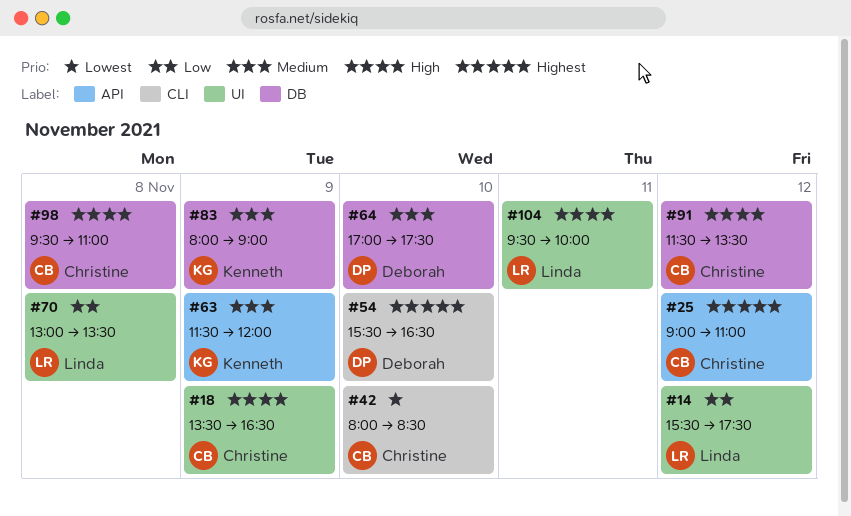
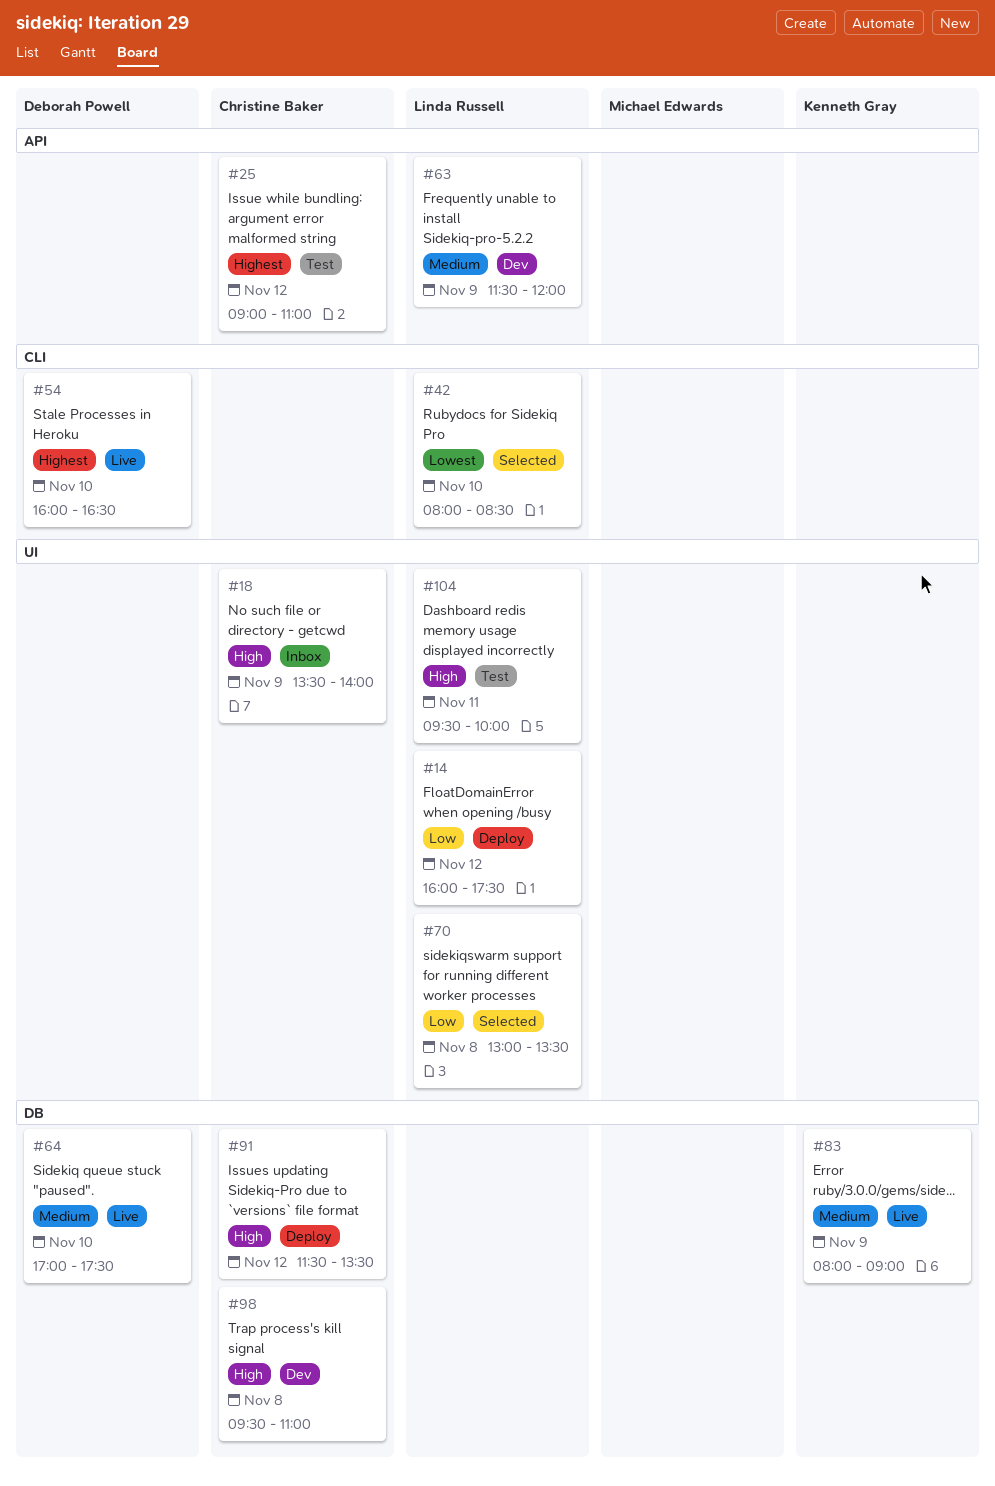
#14, begins: 15:30 -> 16:00
#18, ends: 16:30 -> 14:00
#42, owner: Christine Baker -> Linda Russell
#54, begins: 15:30 -> 16:00
#63, owner: Kenneth Gray -> Linda Russell

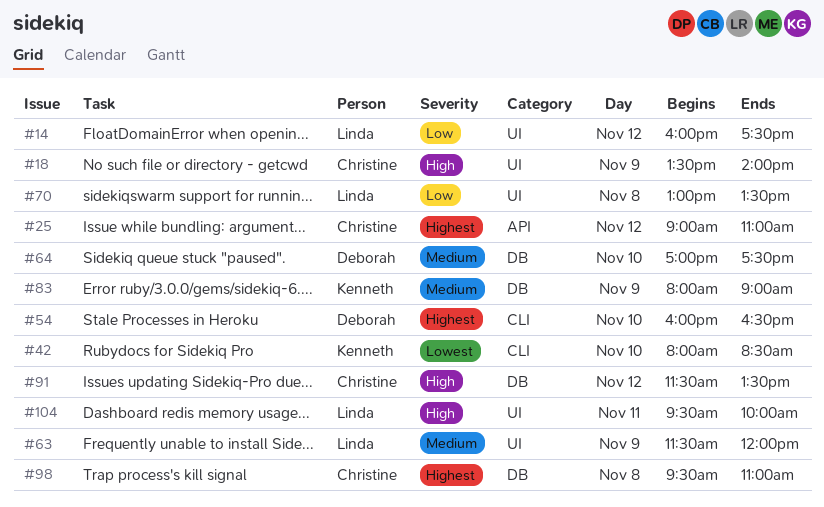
#42, owner: Linda Russell -> Kenneth Gray
#63, label: API -> UI
#98, priority: High -> Highest

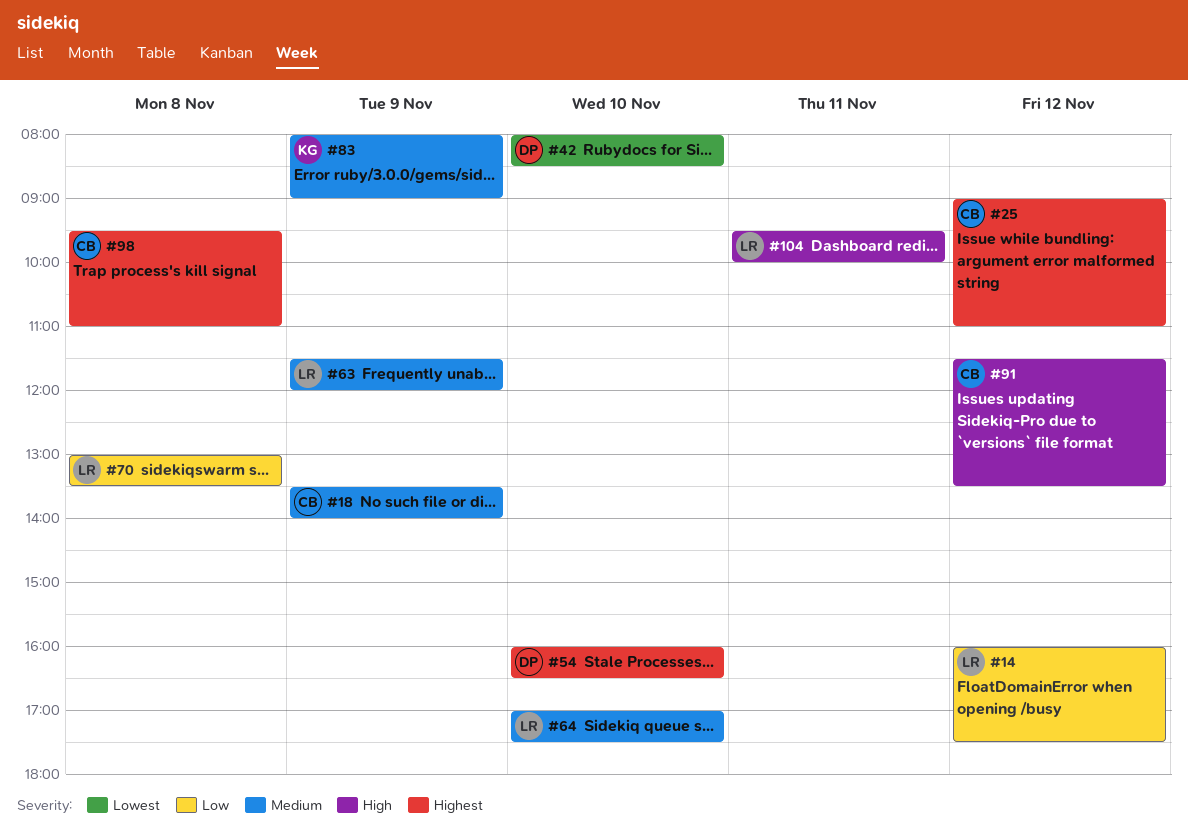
#18, priority: High -> Medium
#42, owner: Kenneth -> Deborah
#64, owner: Deborah -> Linda

